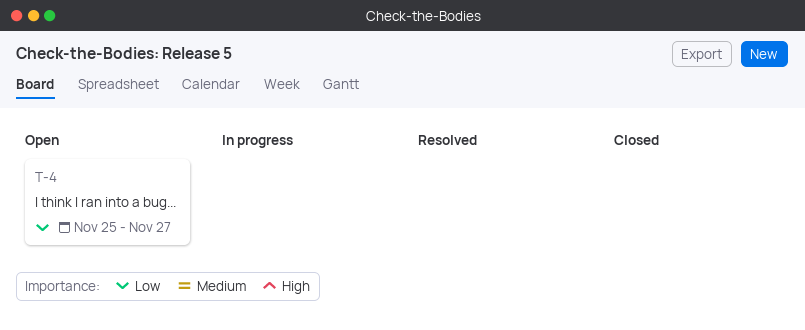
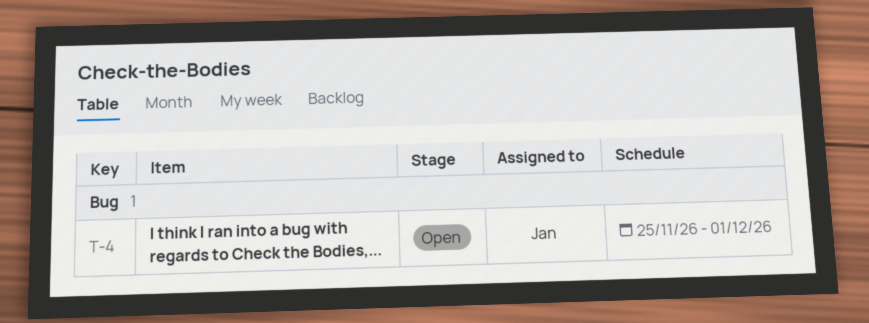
T-4, due: Nov 27 -> Dec 1

